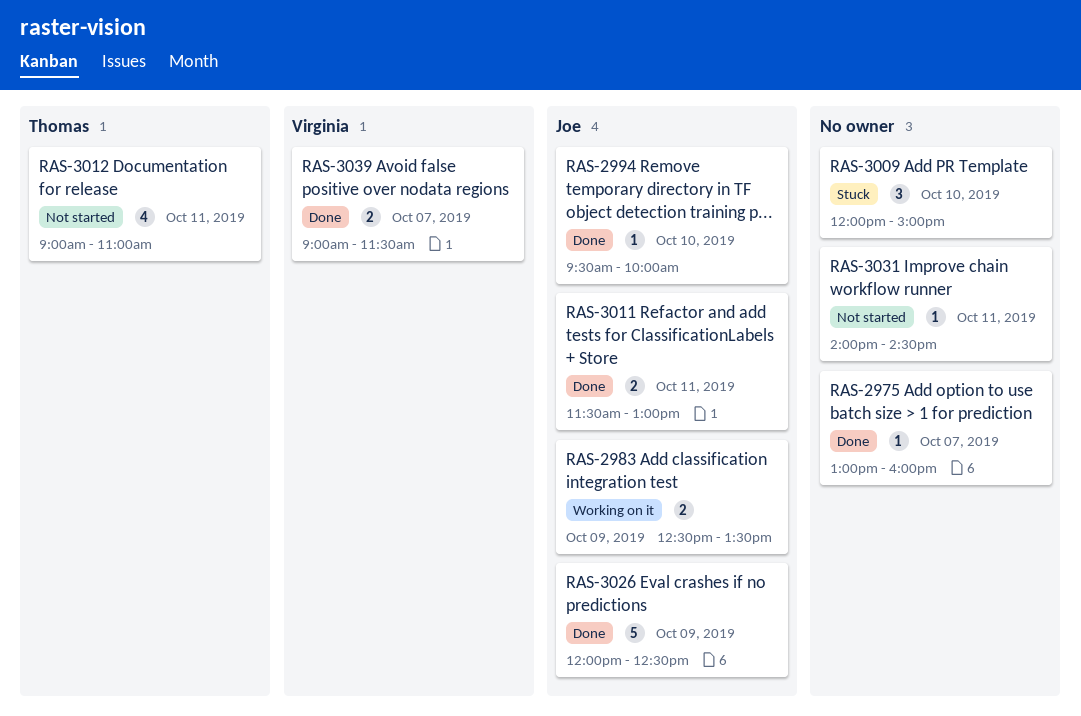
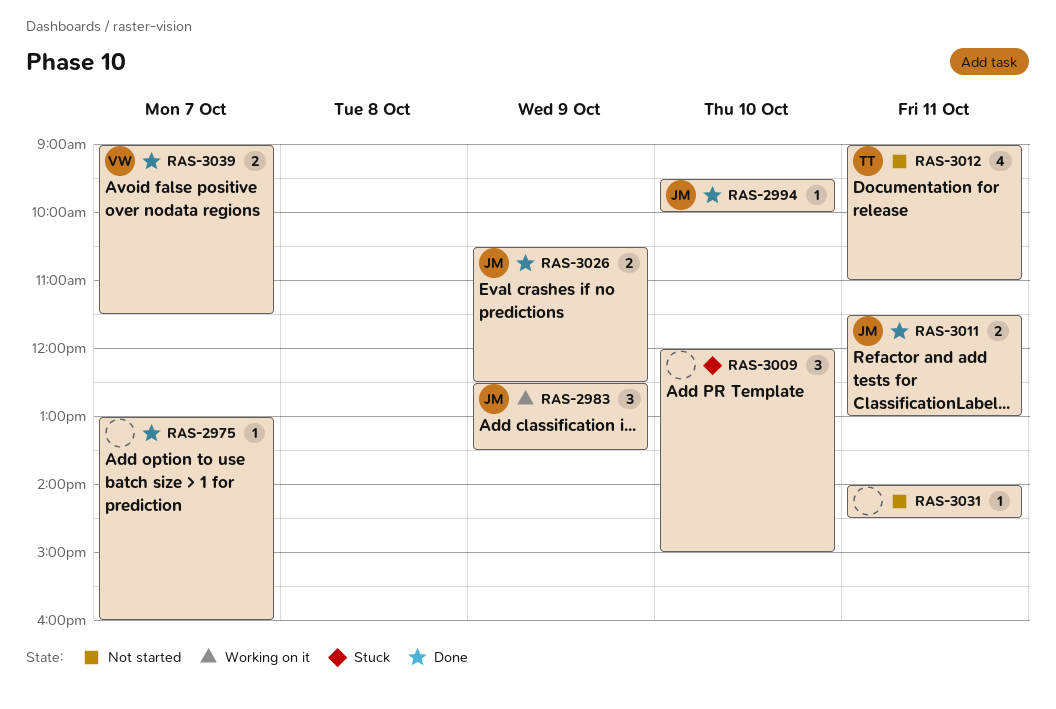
RAS-2983, estimate: 2 -> 3
RAS-3026, estimate: 5 -> 2
RAS-3026, begins: 12:00 -> 10:30

